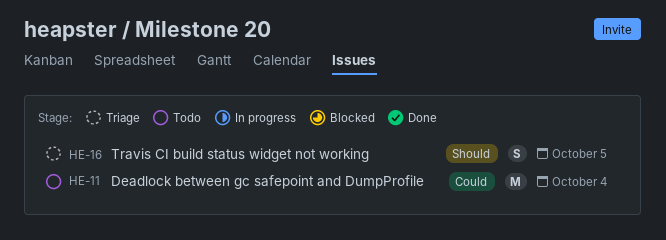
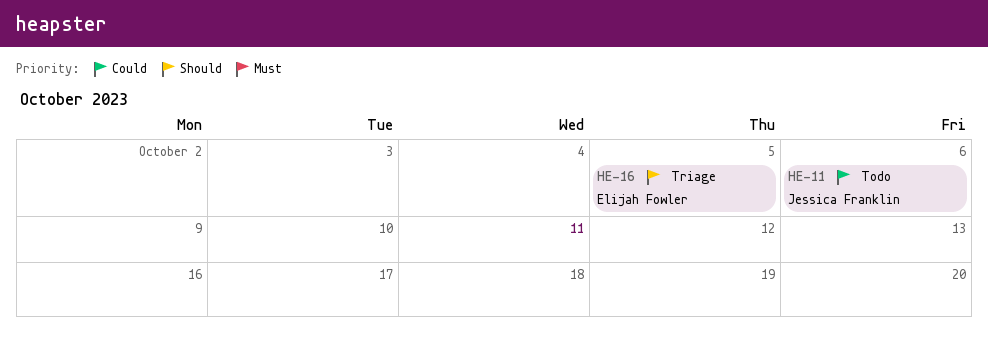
HE-11, due: Oct 4 -> Oct 6

